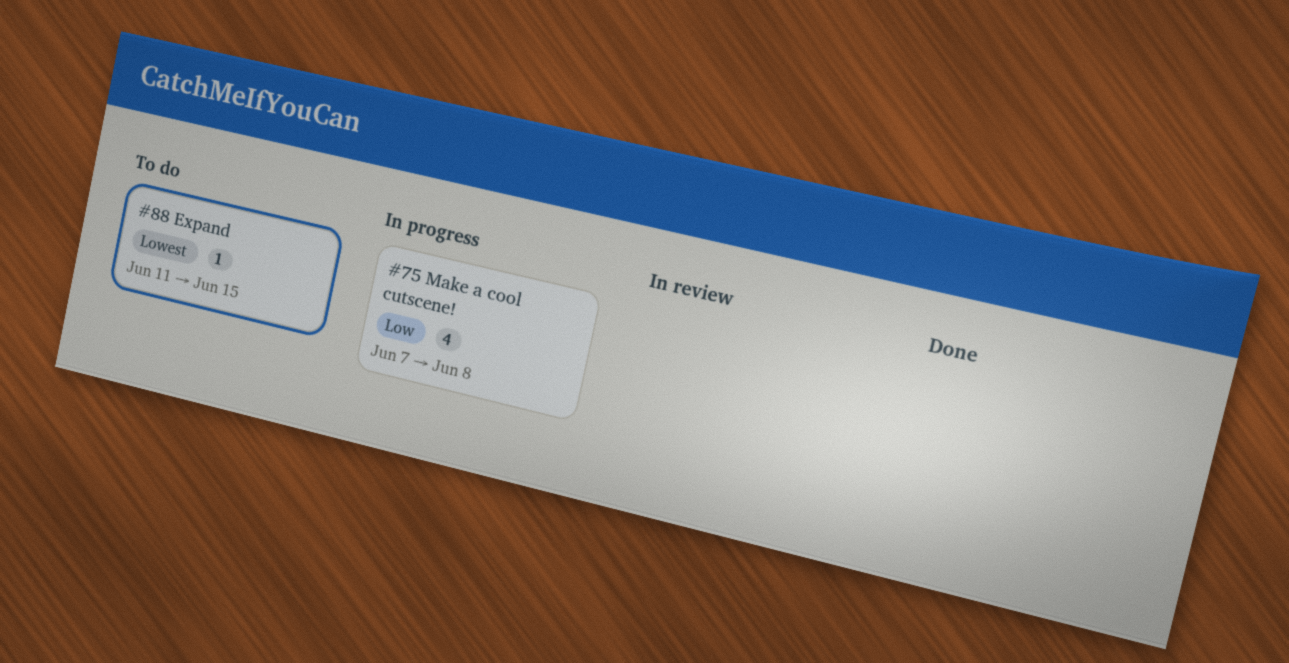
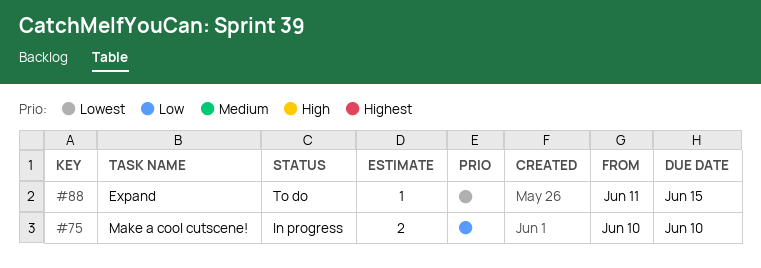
#75, estimate: 4 -> 2
#75, start: Jun 7 -> Jun 10
#75, due: Jun 8 -> Jun 10

